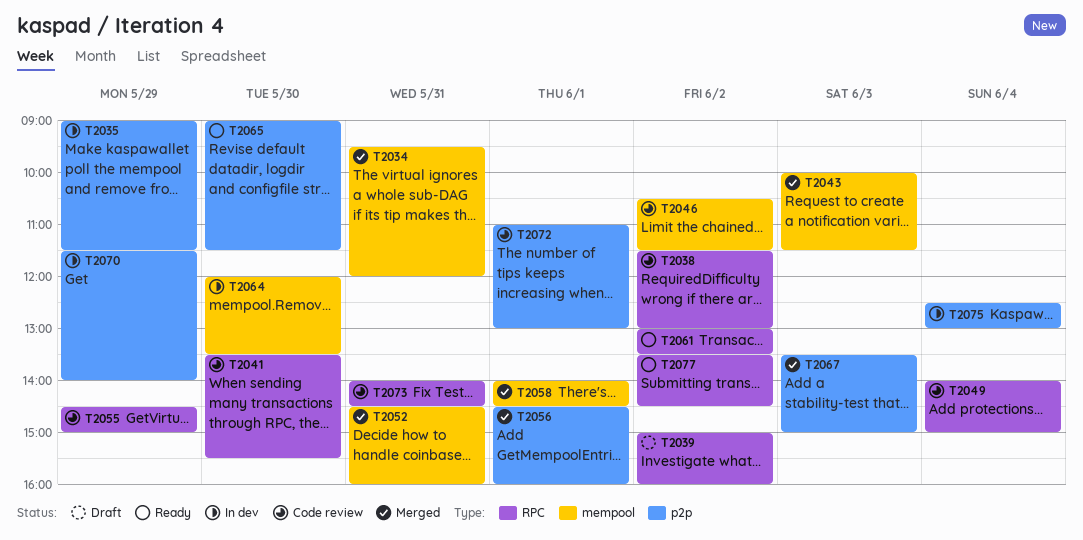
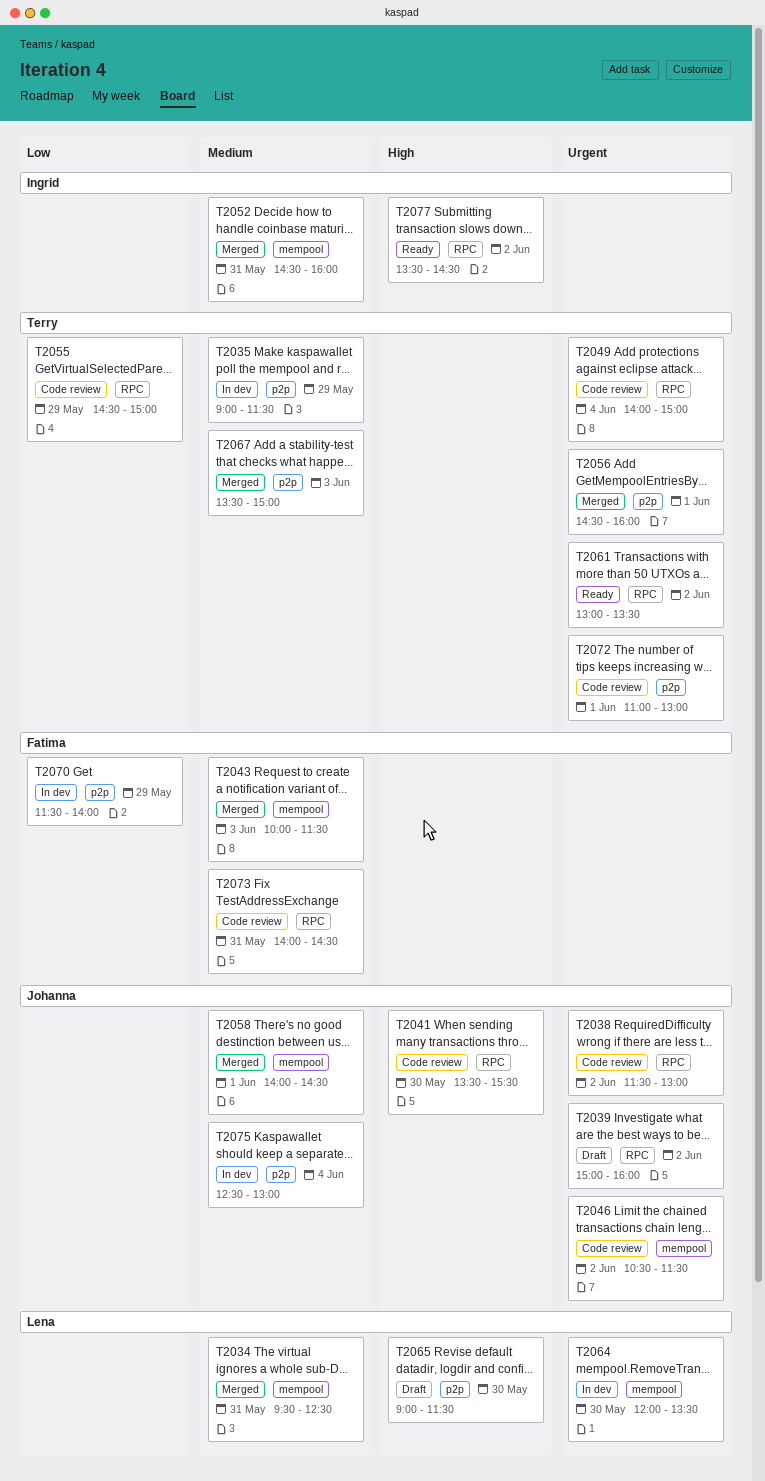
T2034, ends: 12:00 -> 12:30
T2065, status: Ready -> Draft

